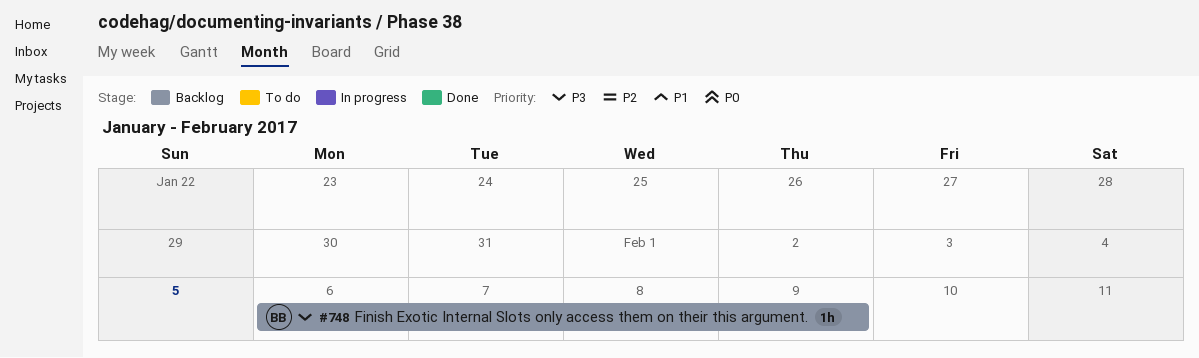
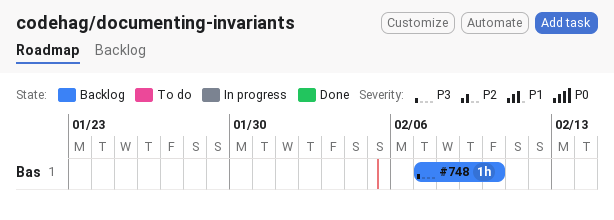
#748, start: Feb 6 -> Feb 7
#748, due: Feb 9 -> Feb 10

